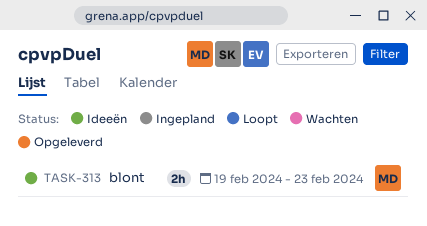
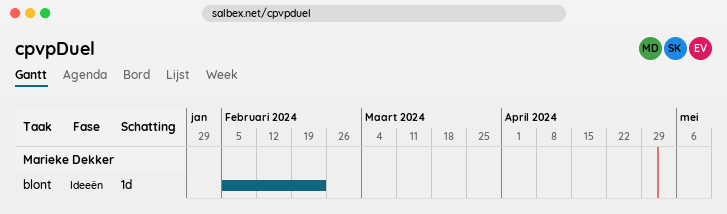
blont, estimate: 2h -> 1d
blont, start: Feb 19 -> Feb 5

